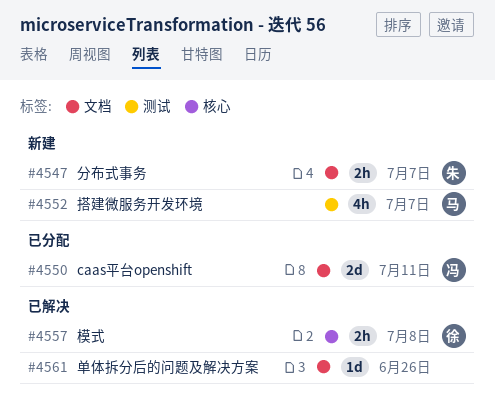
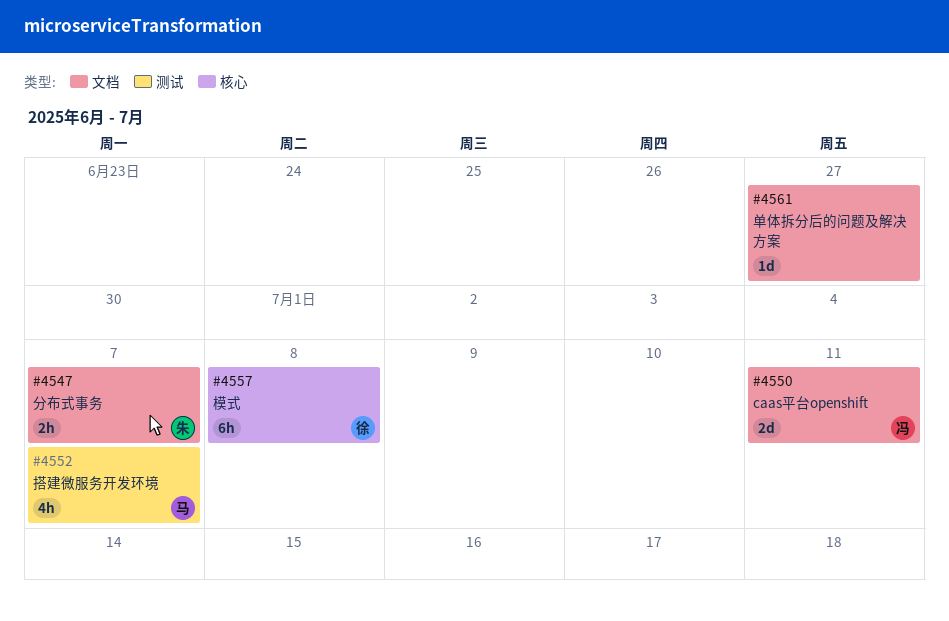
#4557, estimate: 2h -> 6h
#4561, due: Jun 26 -> Jun 27

